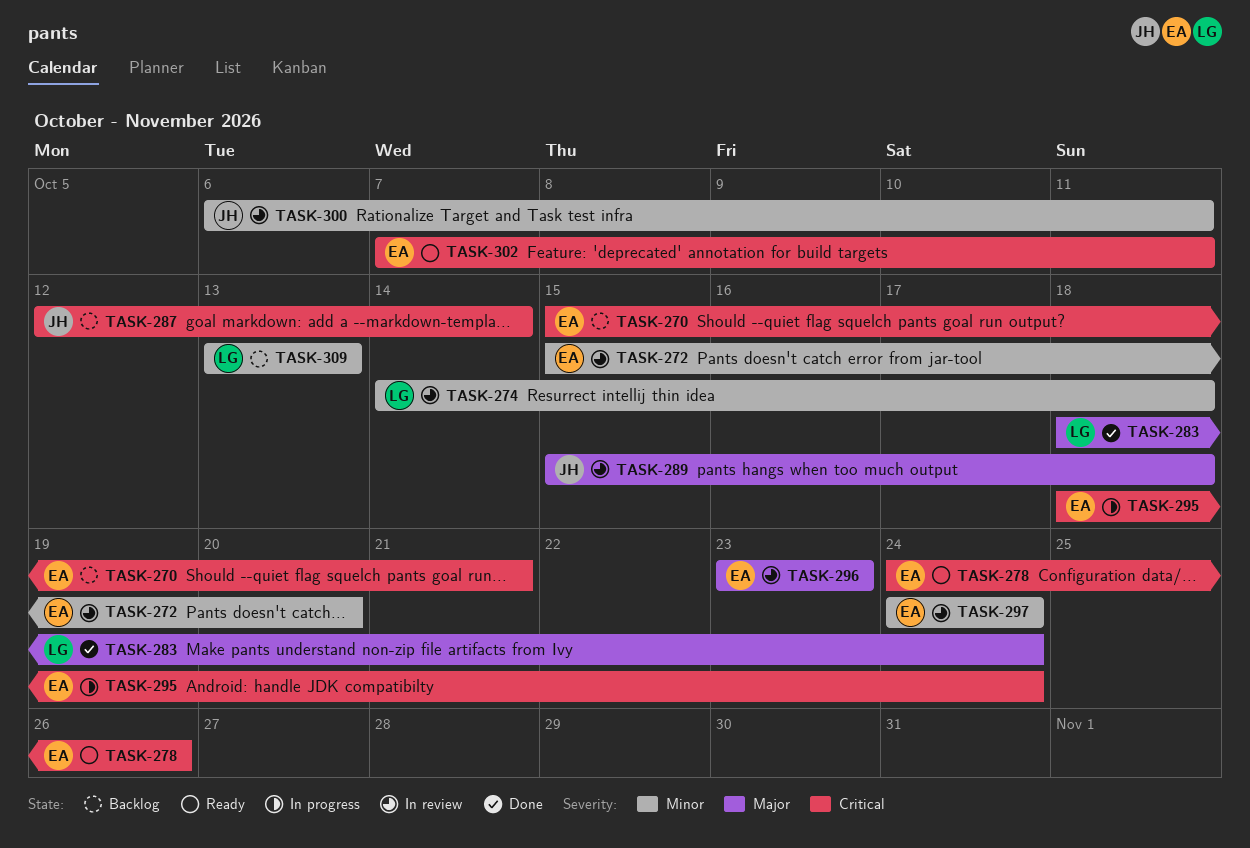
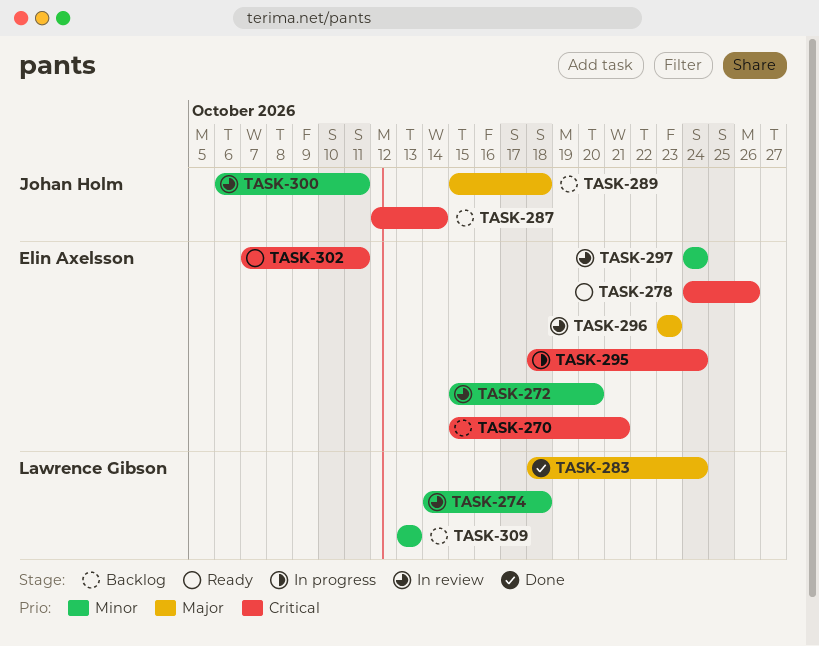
TASK-289, status: In review -> Backlog

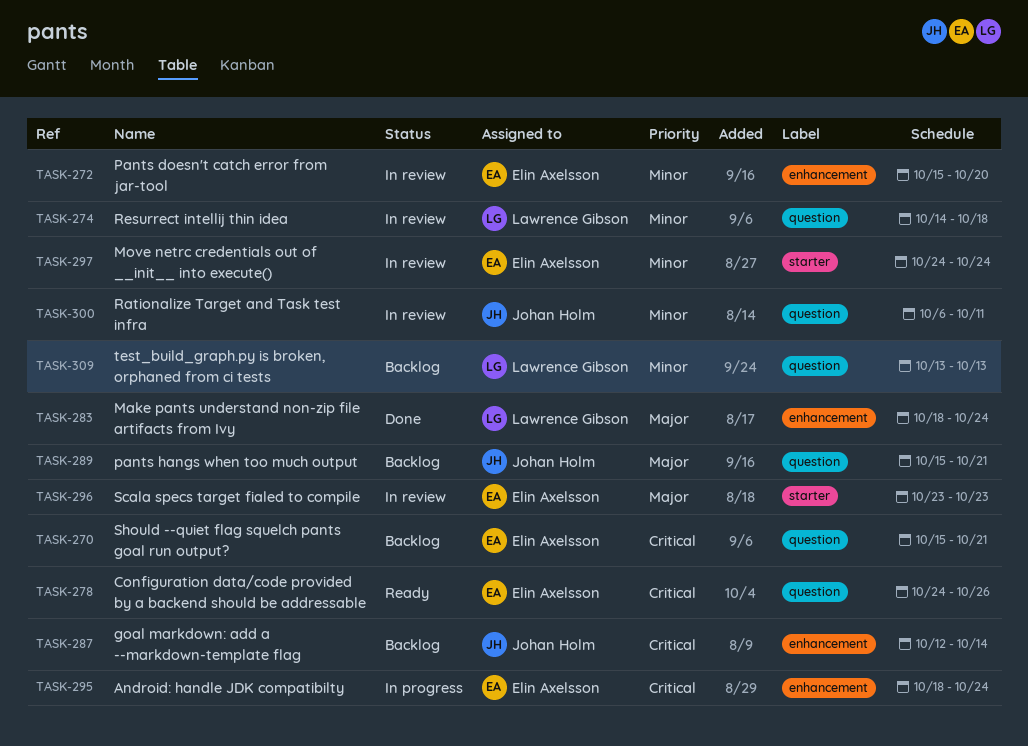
TASK-289, due: Oct 18 -> Oct 21
TASK-302: present -> none

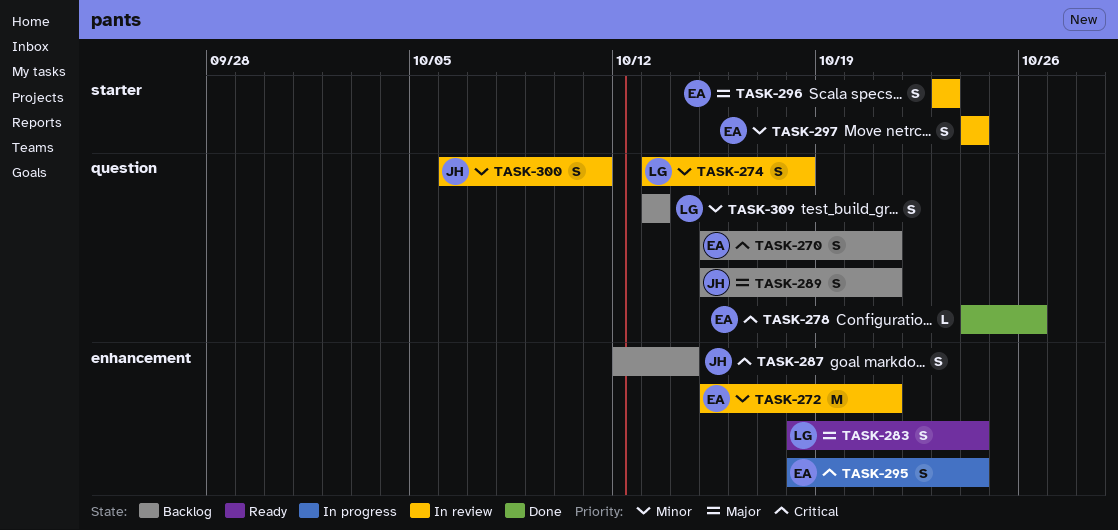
TASK-272, due: Oct 20 -> Oct 21
TASK-274, start: Oct 14 -> Oct 13
TASK-278, status: Ready -> Done
TASK-283, status: Done -> Ready

